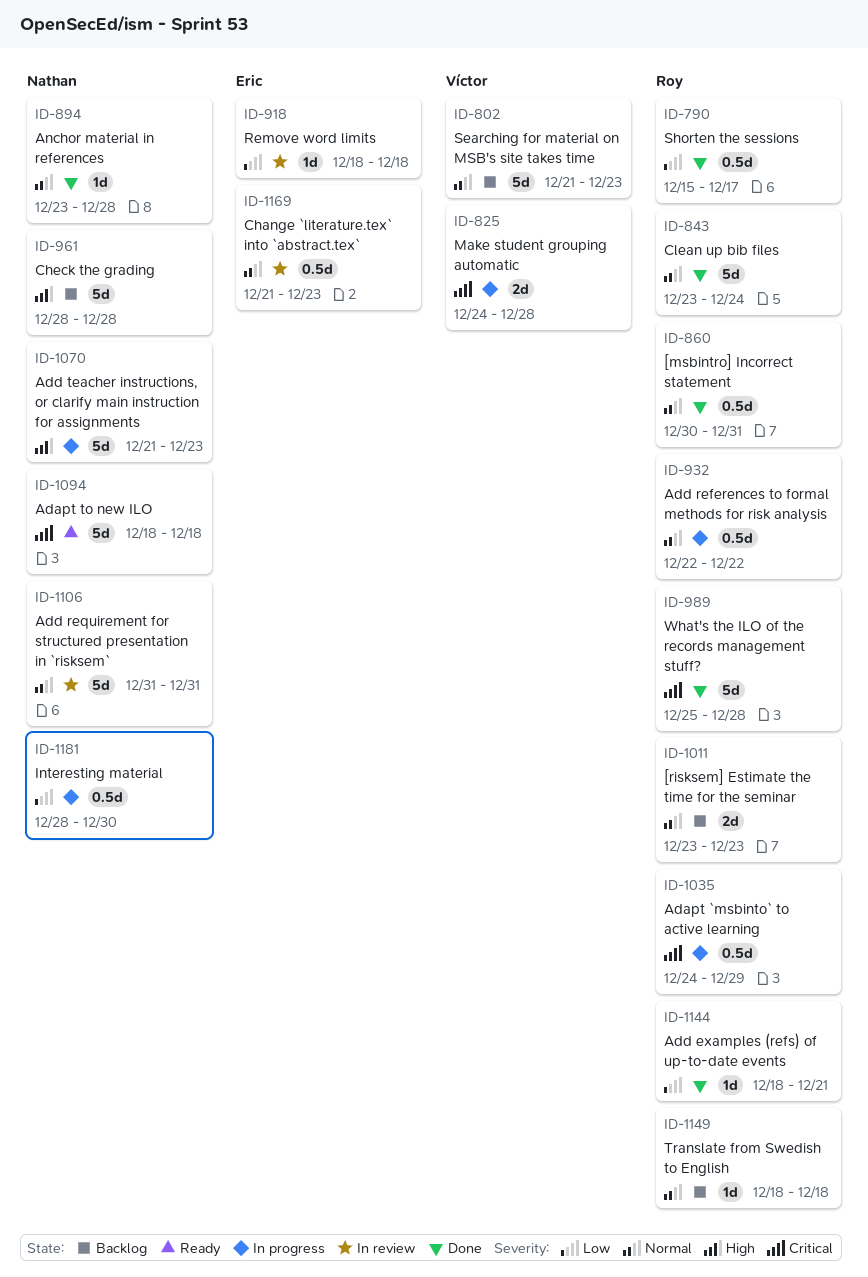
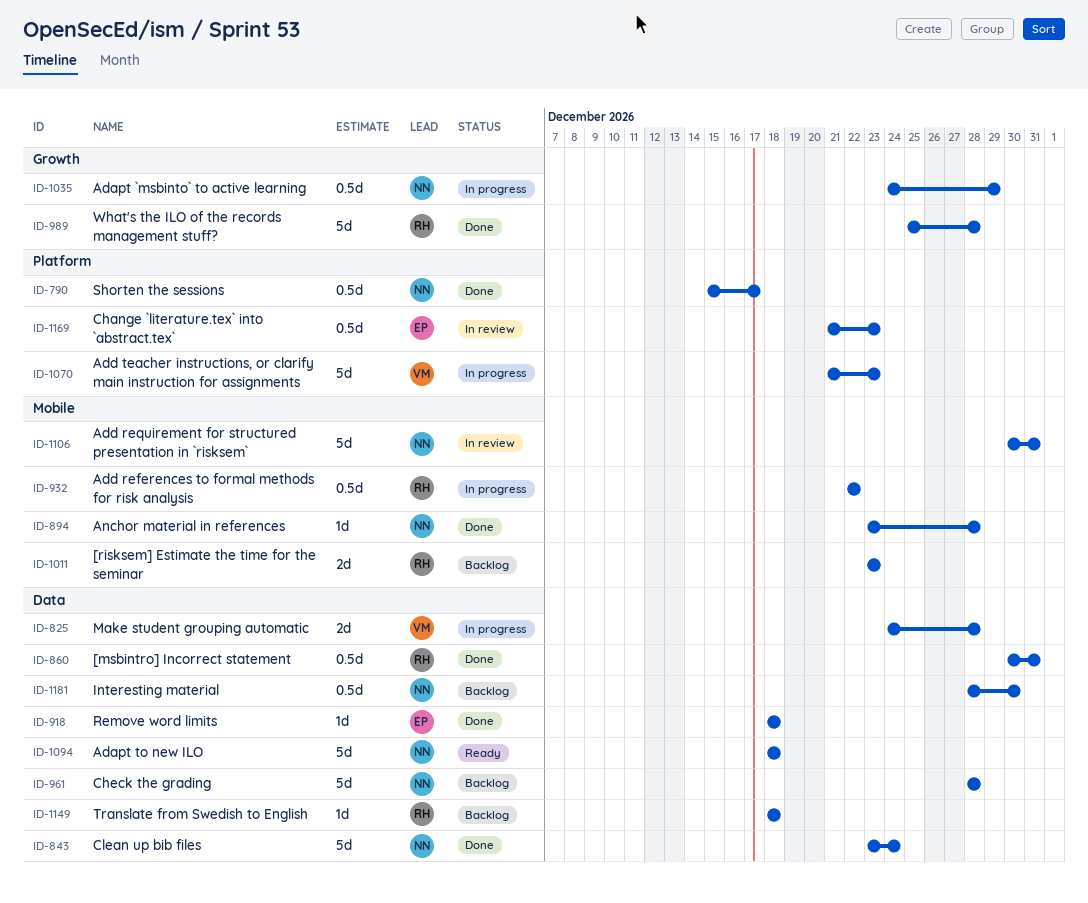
ID-790, owner: Roy -> Nathan
ID-802: present -> none
ID-843, owner: Roy -> Nathan
ID-918, status: In review -> Done
ID-1035, owner: Roy -> Nathan
ID-1070, owner: Nathan -> Víctor
ID-1106, start: Dec 31 -> Dec 30
ID-1144: present -> none
ID-1181, status: In progress -> Backlog

